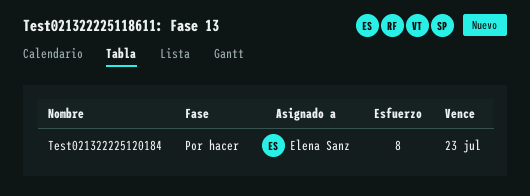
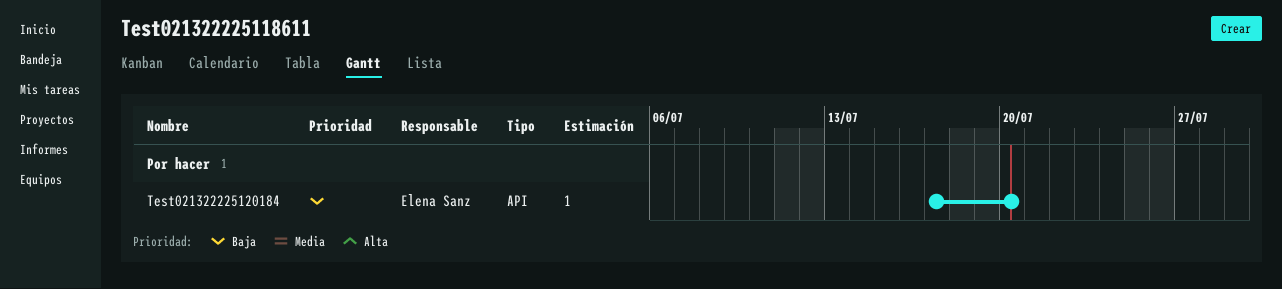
Test021322225120184, estimate: 8 -> 1
Test021322225120184, due: Jul 23 -> Jul 20

